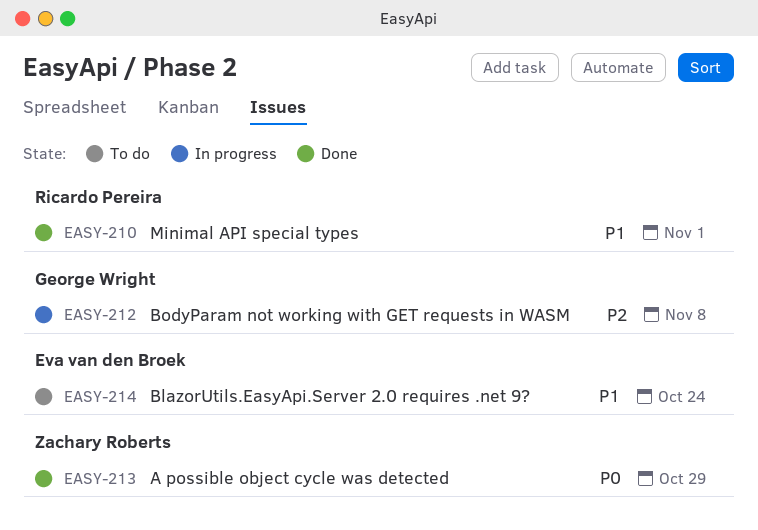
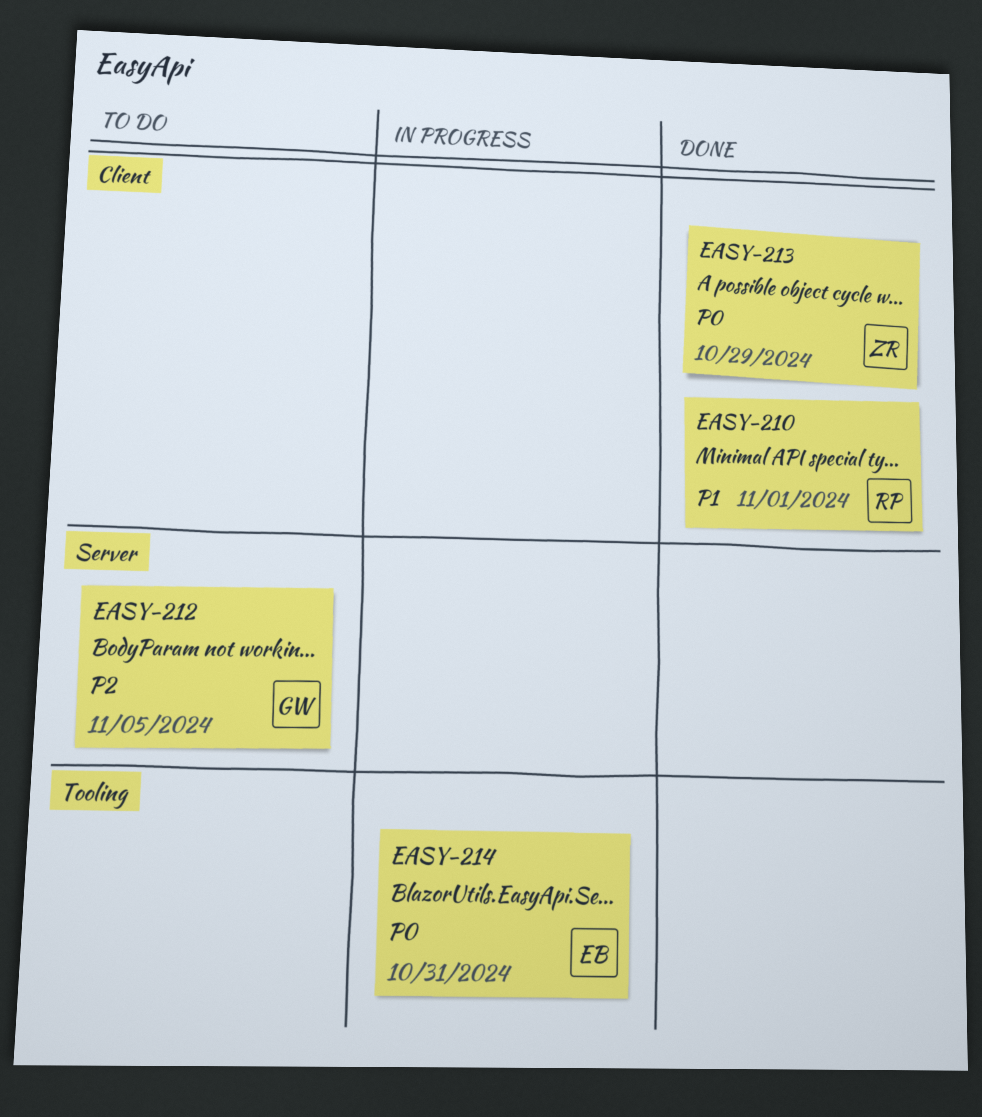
EASY-212, status: In progress -> To do
EASY-212, due: Nov 8 -> Nov 5
EASY-214, status: To do -> In progress
EASY-214, priority: P1 -> P0
EASY-214, due: Oct 24 -> Oct 31

